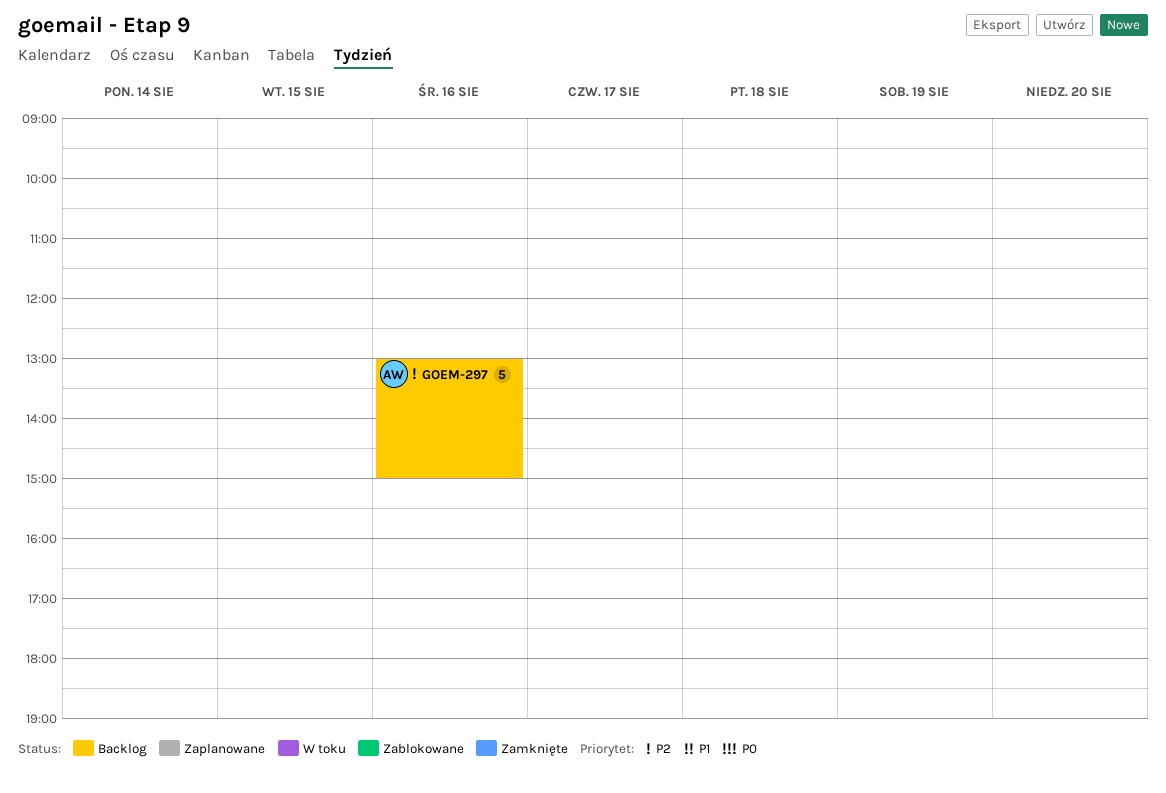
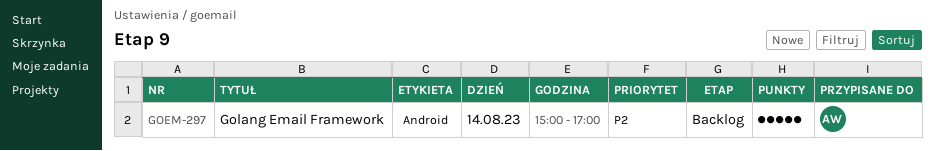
GOEM-297, day: Aug 16 -> Aug 14
GOEM-297, begins: 13:00 -> 15:00
GOEM-297, ends: 15:00 -> 17:00

